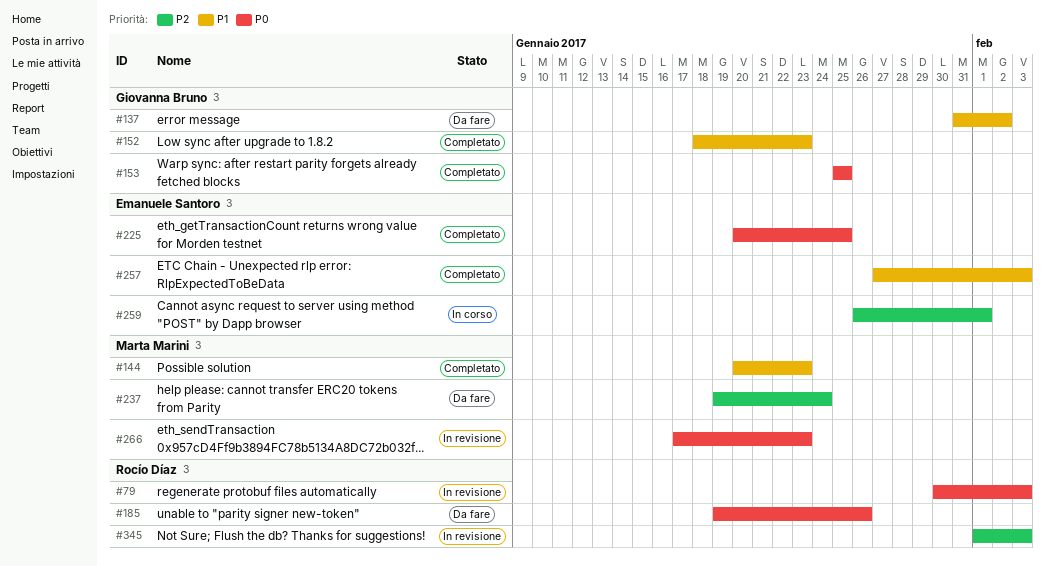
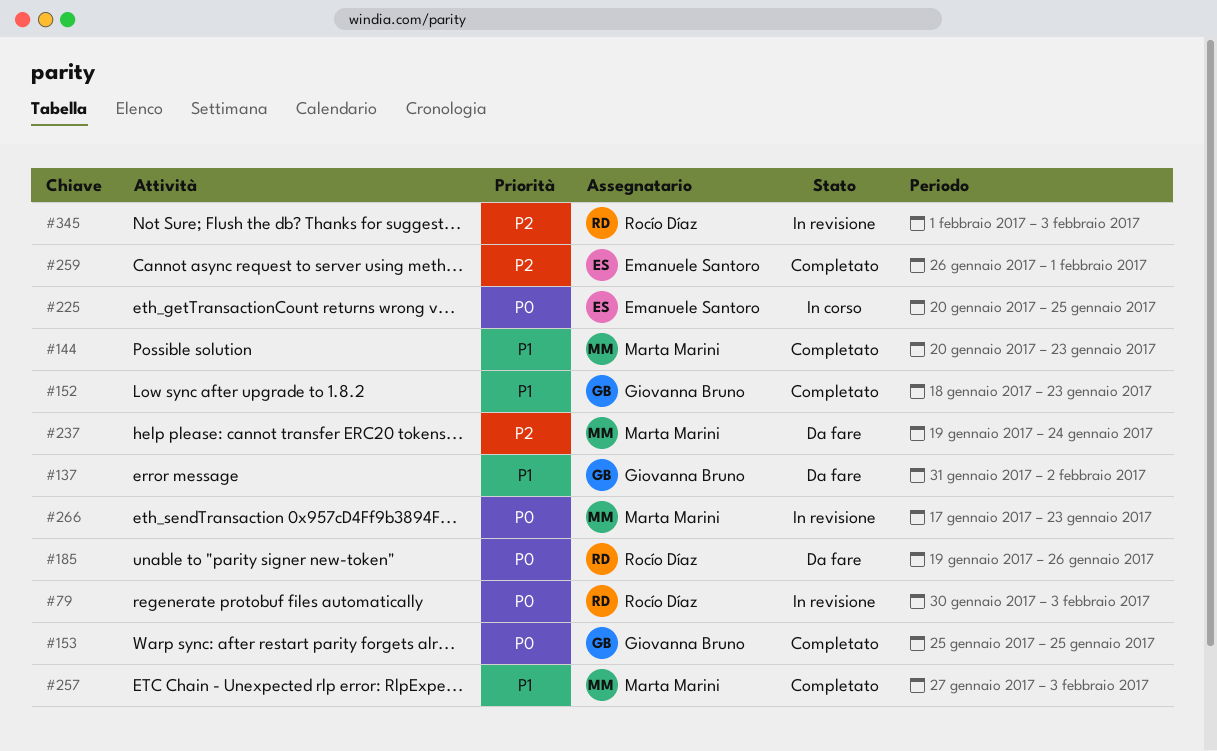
#225, status: Completato -> In corso
#257, owner: Emanuele Santoro -> Marta Marini
#259, status: In corso -> Completato

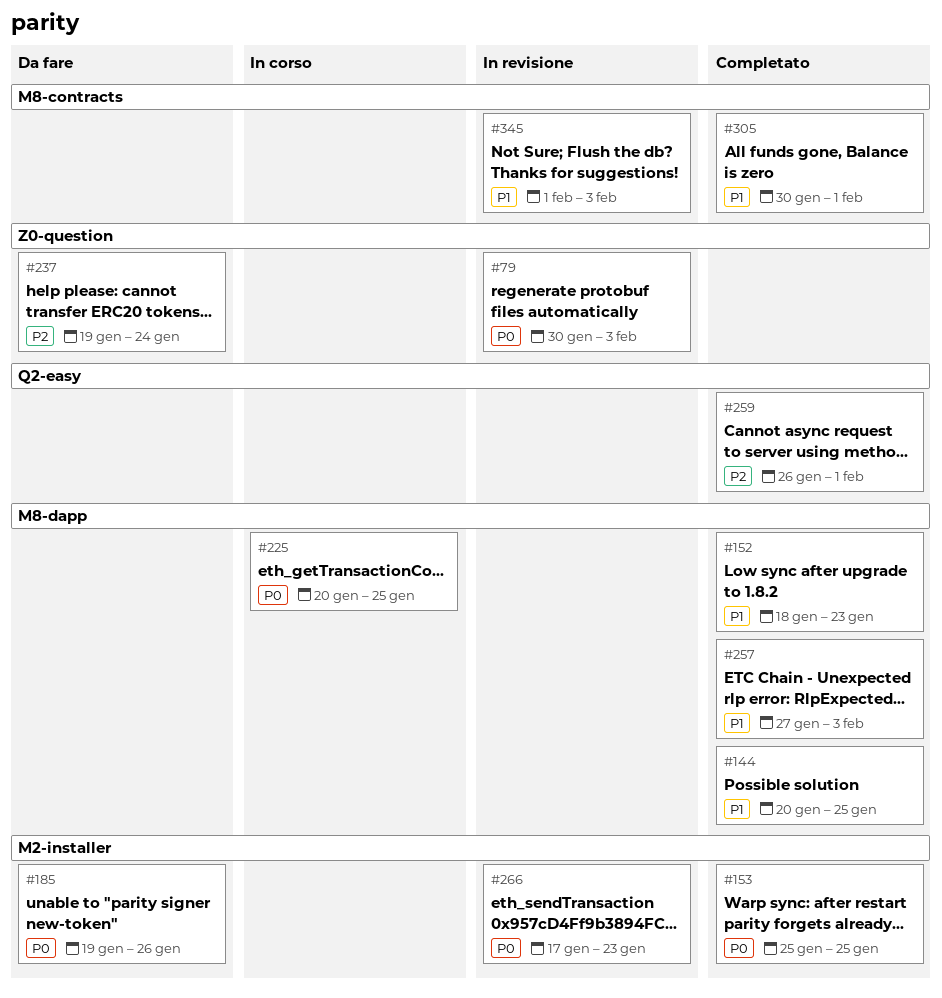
#137: present -> none
#144, due: Jan 23 -> Jan 25
#305: none -> present
#345, priority: P2 -> P1

